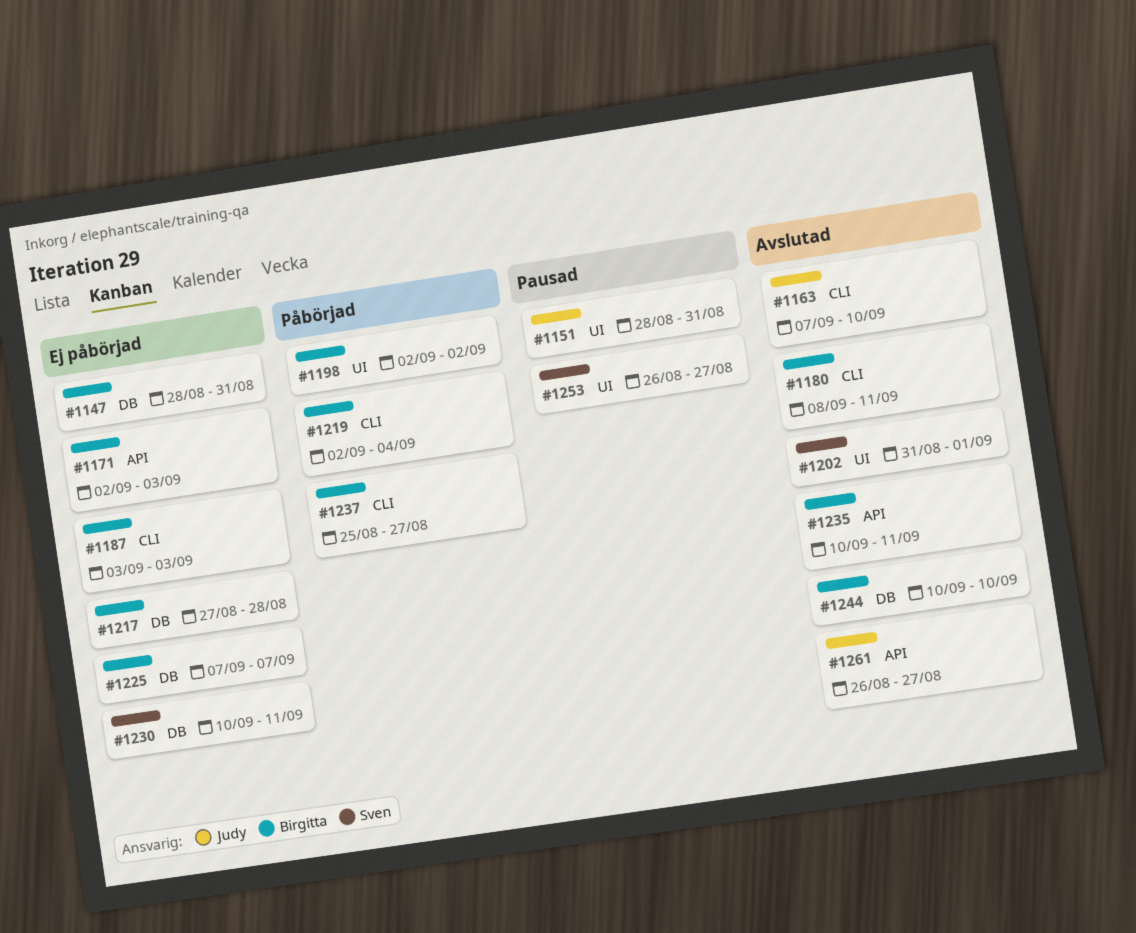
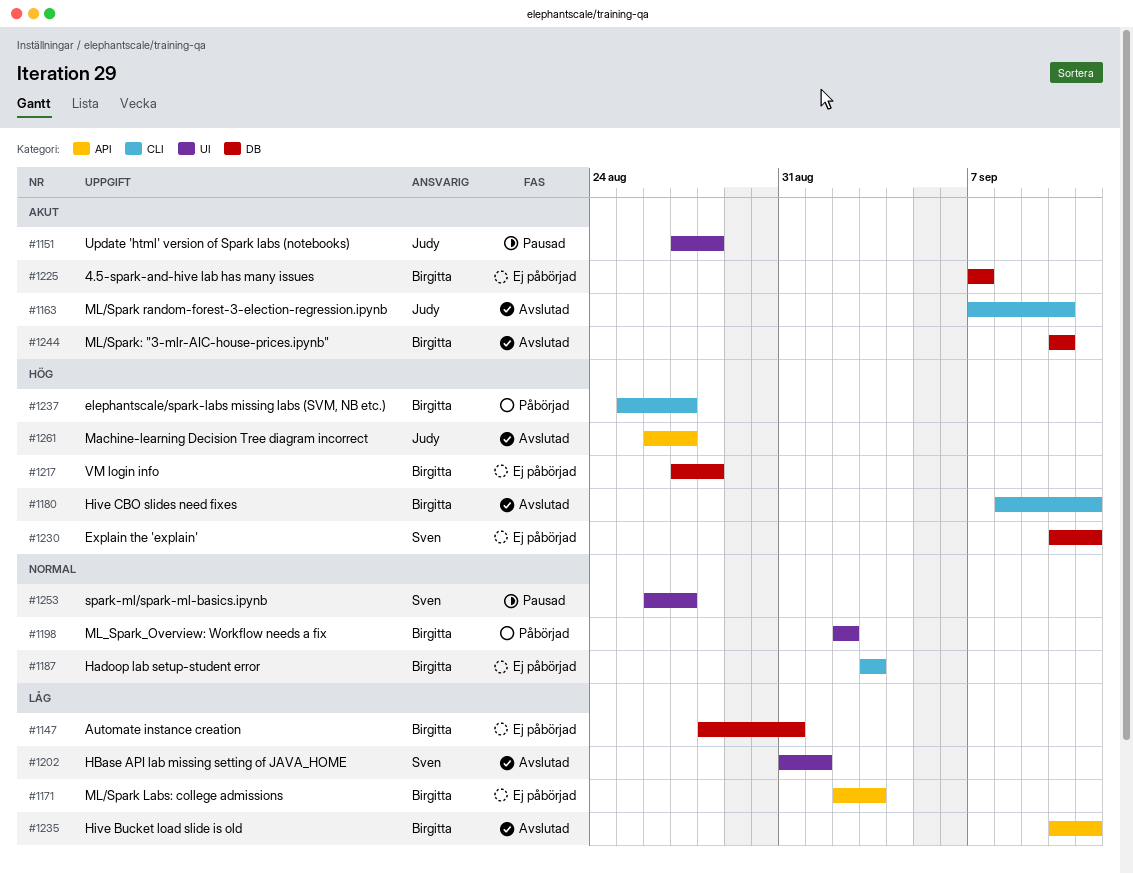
#1151, start: Aug 28 -> Aug 27
#1151, due: Aug 31 -> Aug 28
#1219: present -> none

